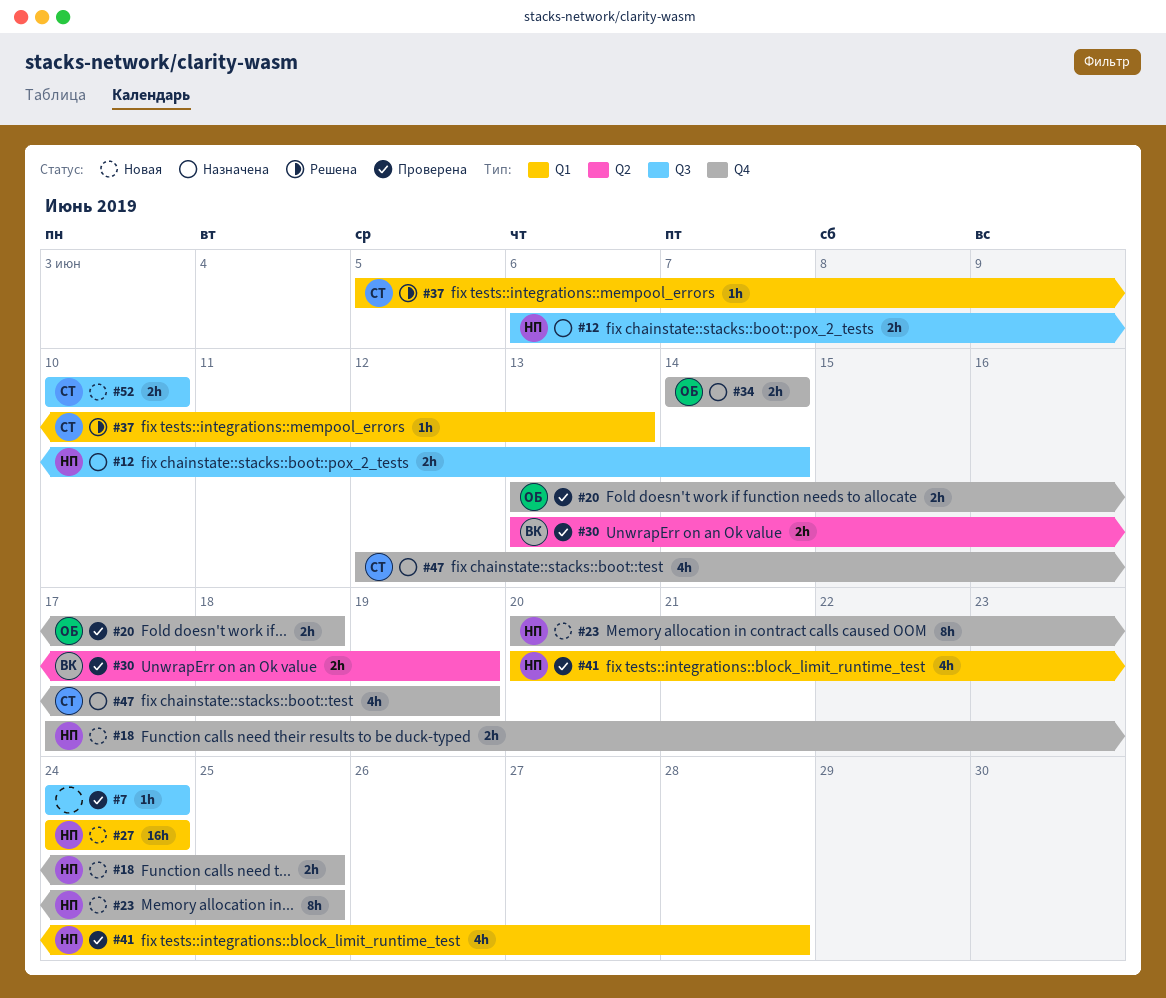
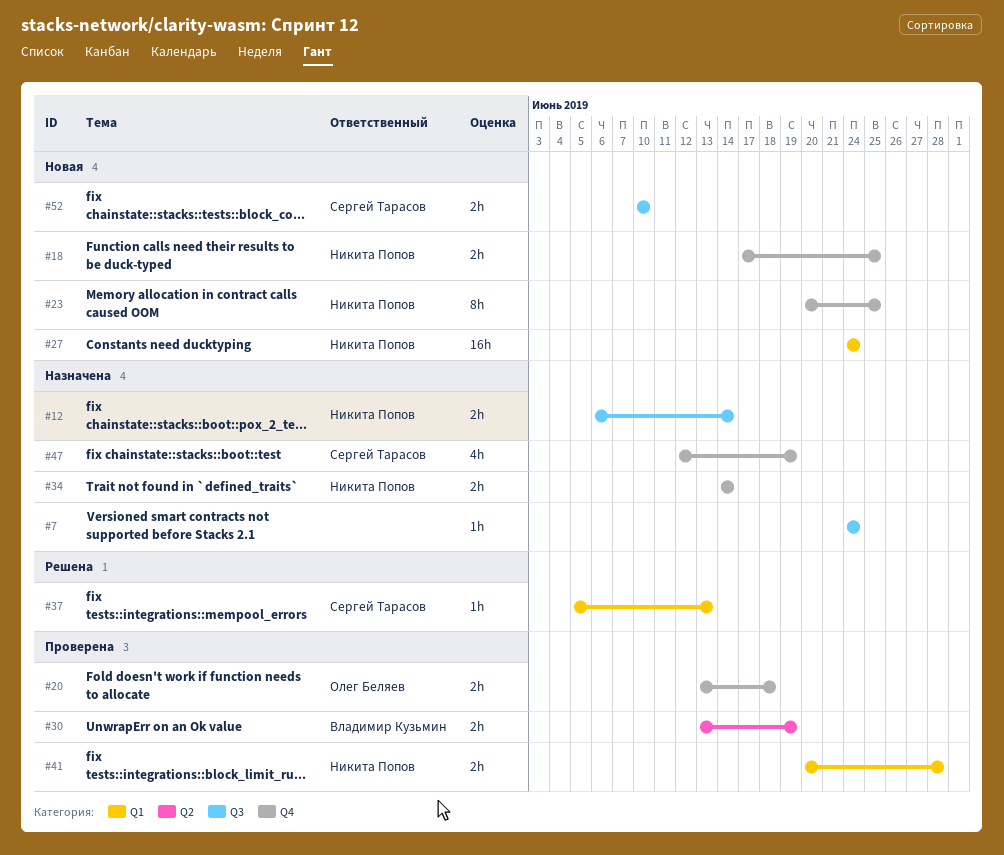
#7, status: Проверена -> Назначена
#34, owner: Олег Беляев -> Никита Попов
#41, estimate: 4h -> 2h

